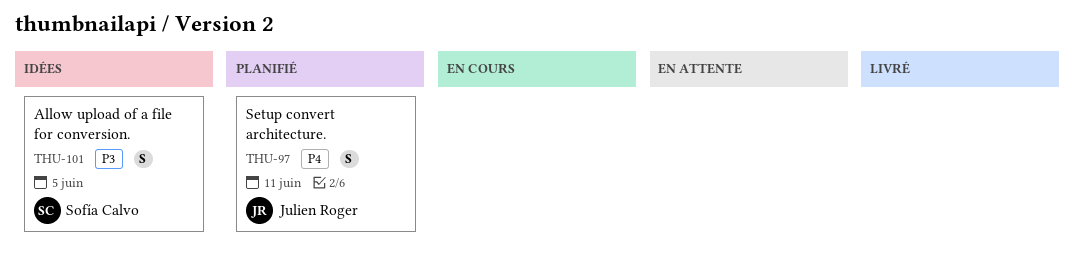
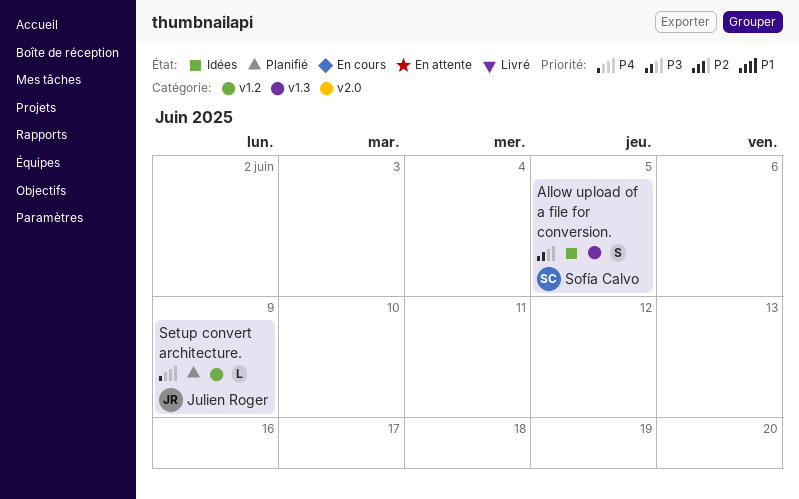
Setup convert architecture., estimate: S -> L
Setup convert architecture., due: Jun 11 -> Jun 9

